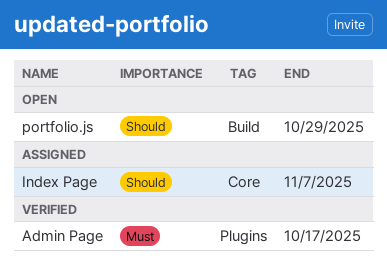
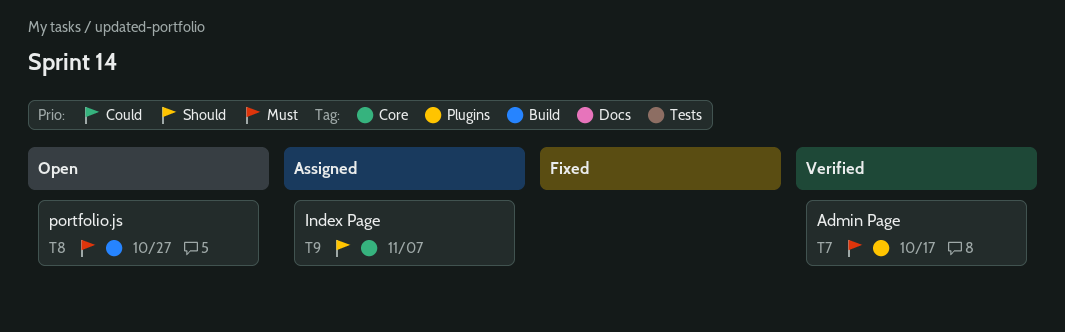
portfolio.js, priority: Should -> Must
portfolio.js, due: Oct 29 -> Oct 27

